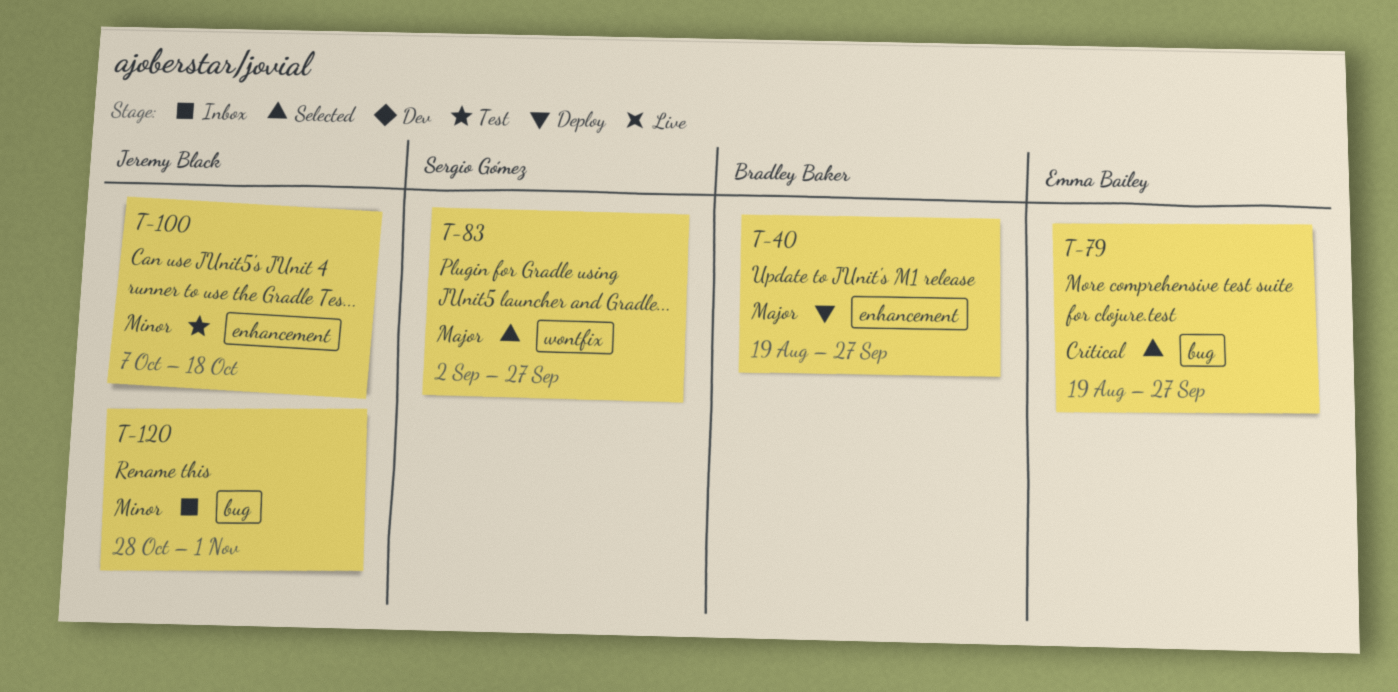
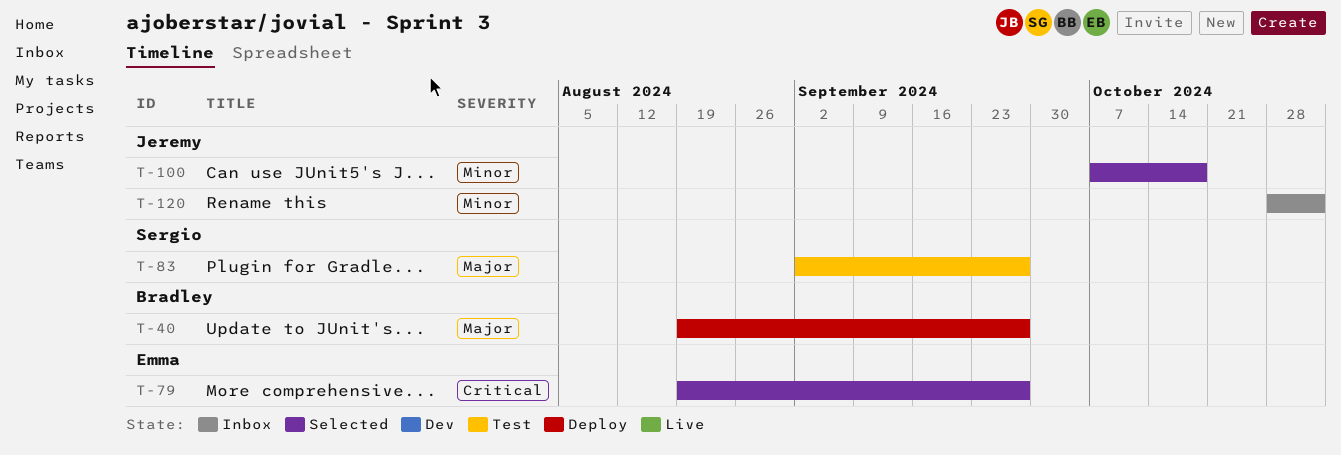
T-83, status: Selected -> Test
T-100, status: Test -> Selected

